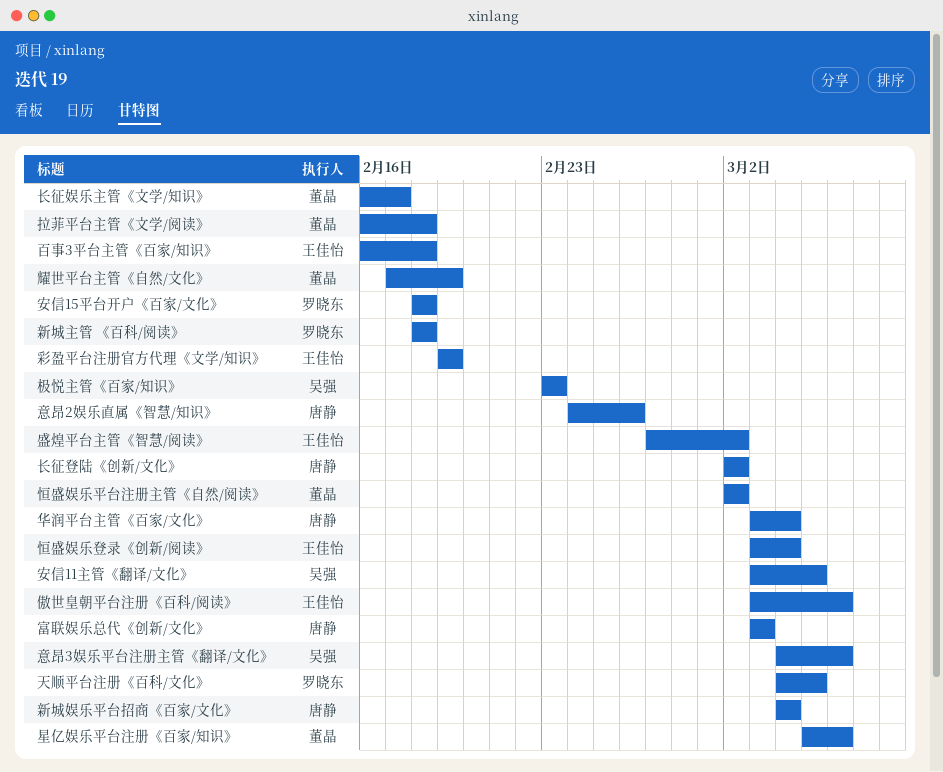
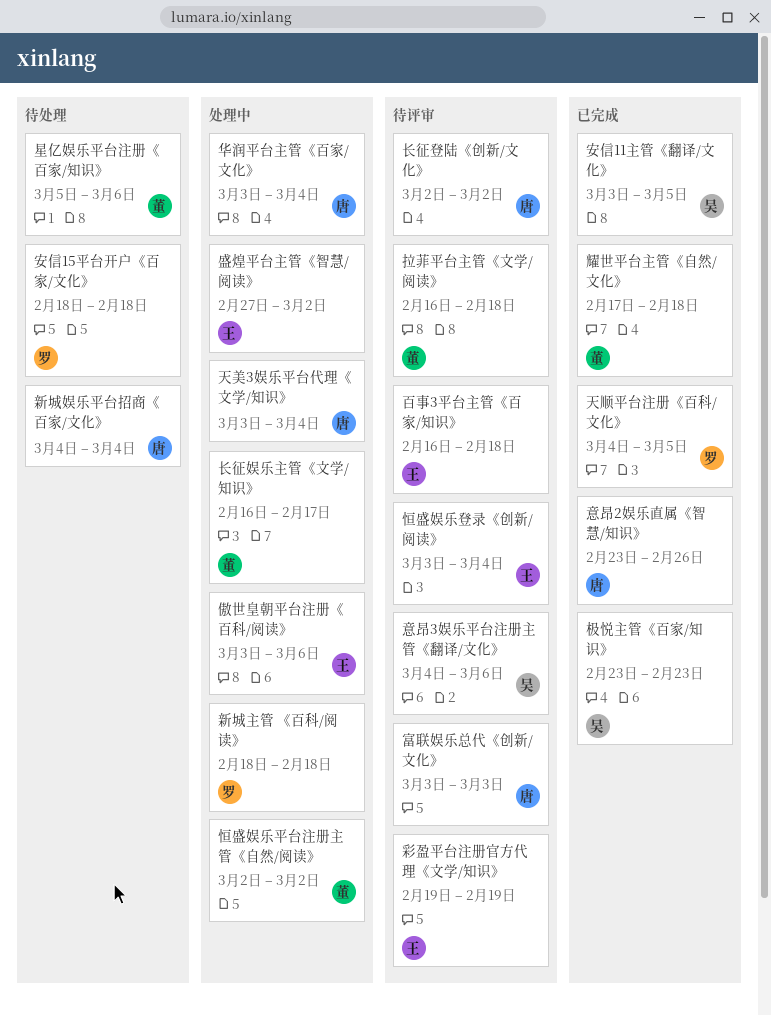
天美3娱乐平台代理《文学/知识》: none -> present
意昂2娱乐直属《智慧/知识》, start: Feb 24 -> Feb 23
耀世平台主管《自然/文化》, due: Feb 19 -> Feb 18

